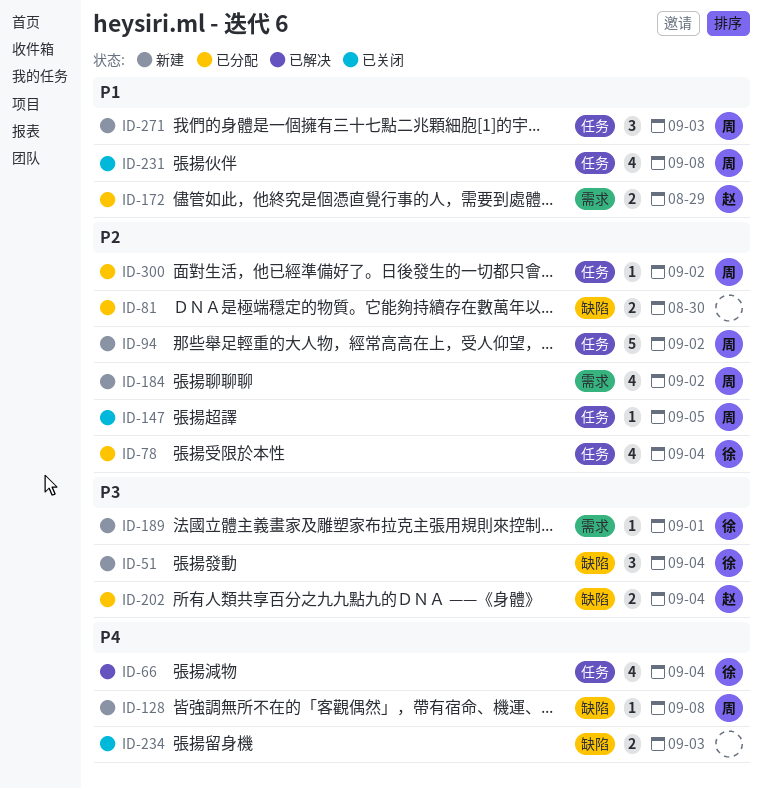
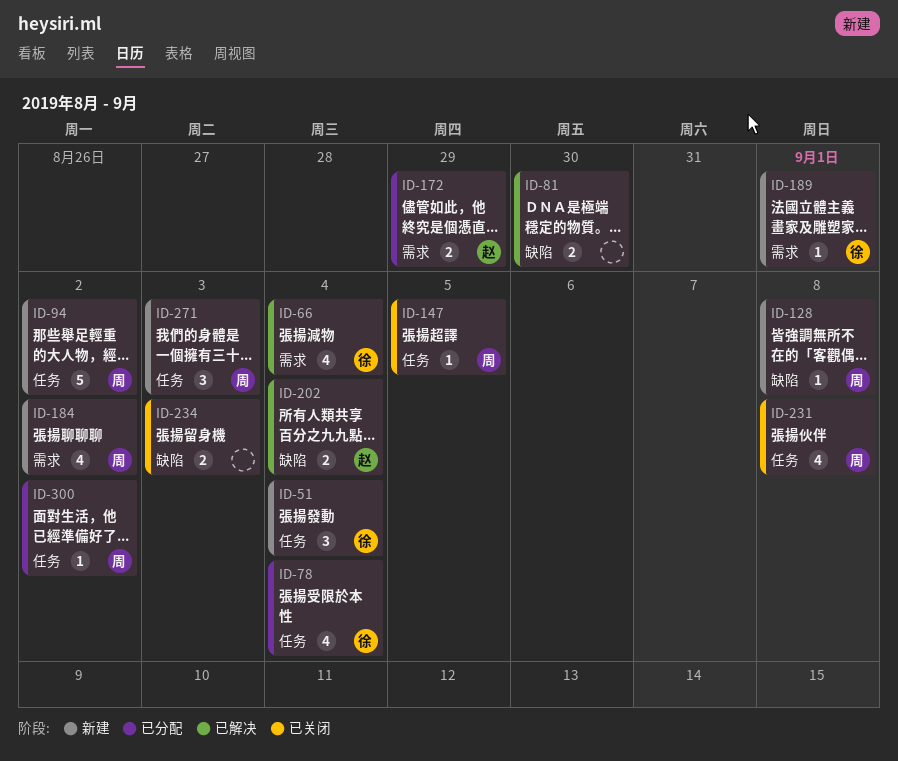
ID-51, label: 缺陷 -> 任务
ID-66, label: 任务 -> 需求
ID-81, status: 已分配 -> 已解决
ID-202, status: 已分配 -> 已解决

